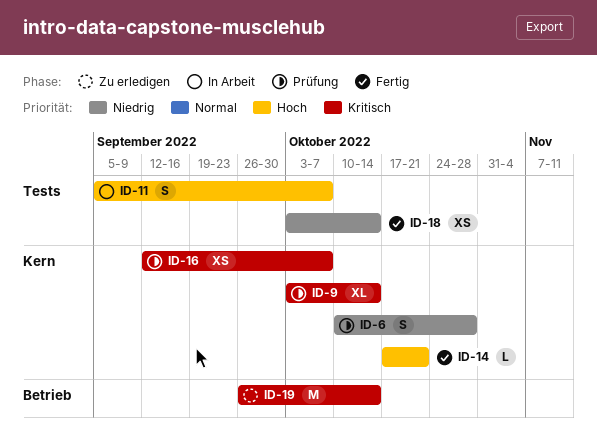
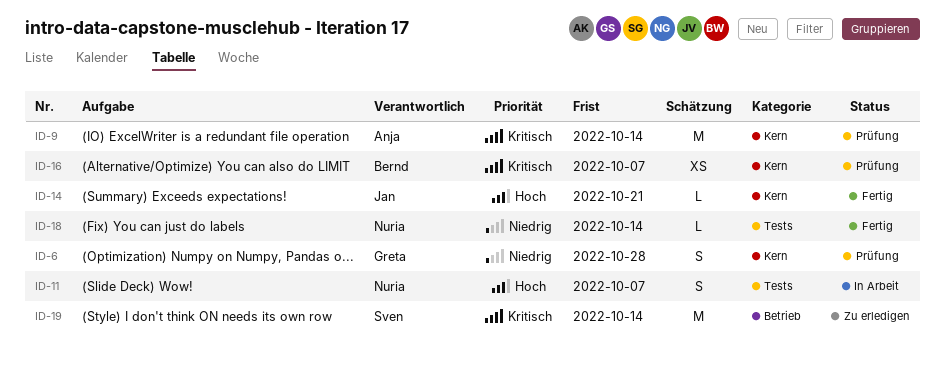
ID-9, estimate: XL -> M
ID-18, estimate: XS -> L

